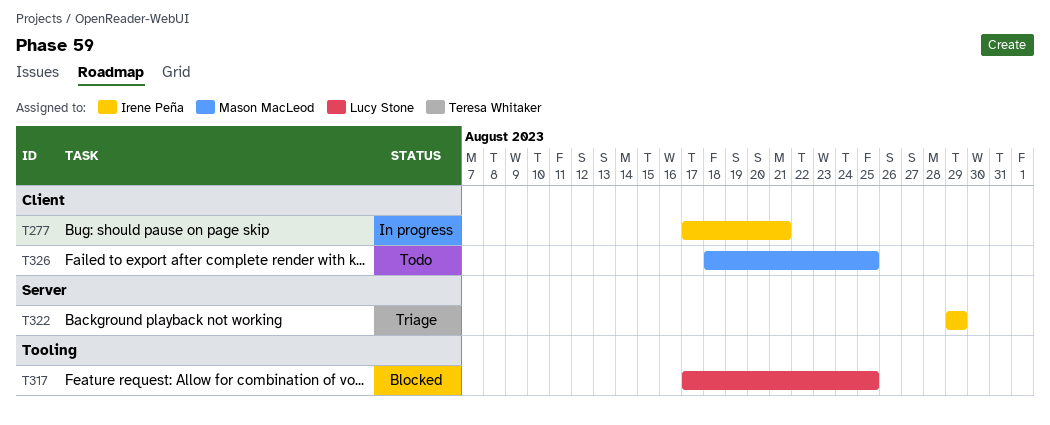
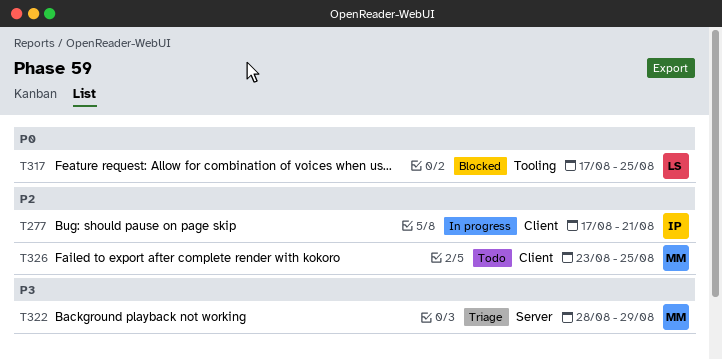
T322, owner: Irene Peña -> Mason MacLeod
T322, start: Aug 29 -> Aug 28
T326, start: Aug 18 -> Aug 23

